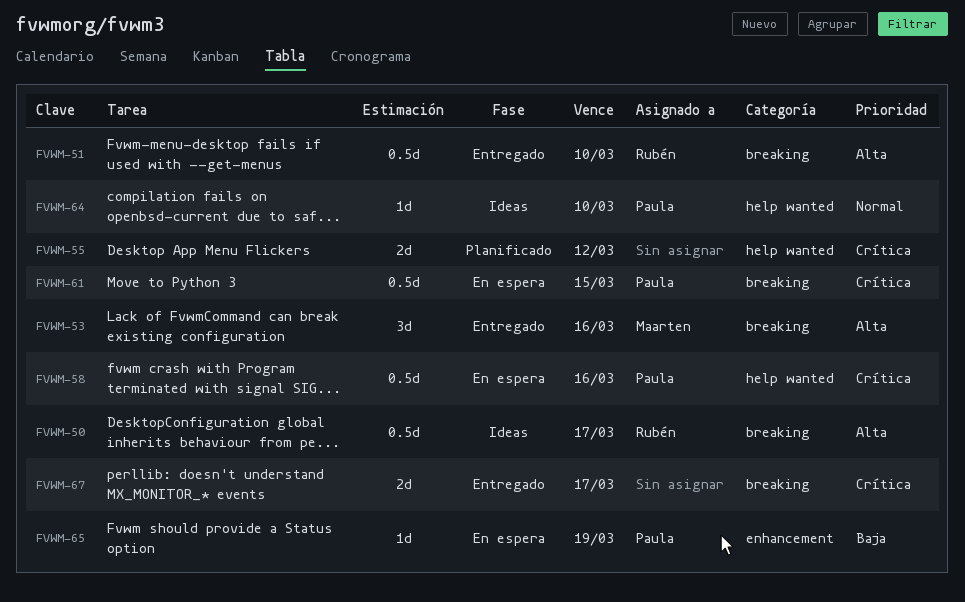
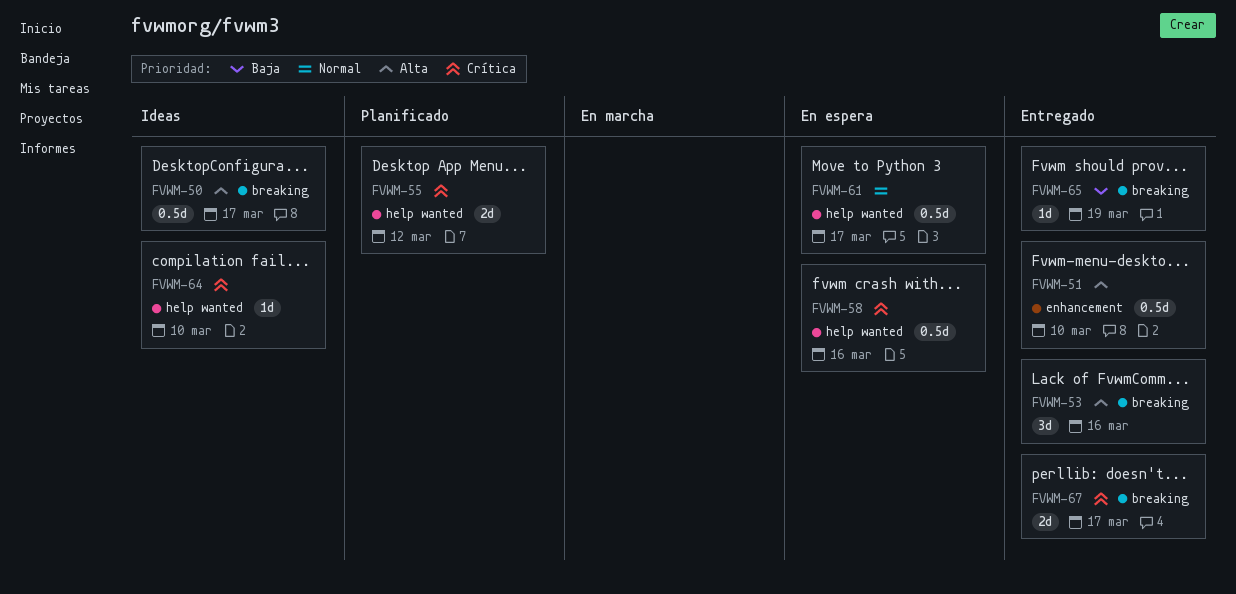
FVWM-51, label: breaking -> enhancement
FVWM-61, priority: Crítica -> Normal
FVWM-61, label: breaking -> help wanted
FVWM-61, due: Mar 15 -> Mar 17
FVWM-64, priority: Normal -> Crítica
FVWM-65, status: En espera -> Entregado
FVWM-65, label: enhancement -> breaking

